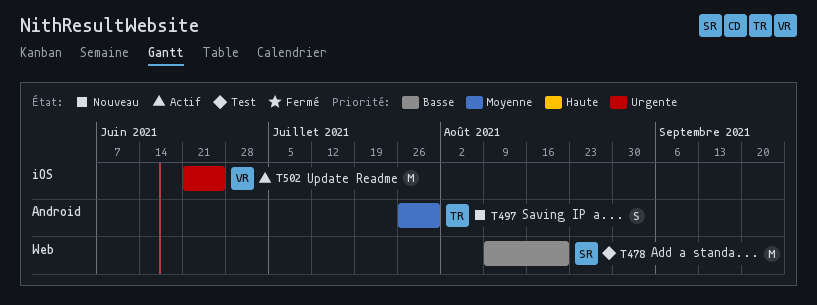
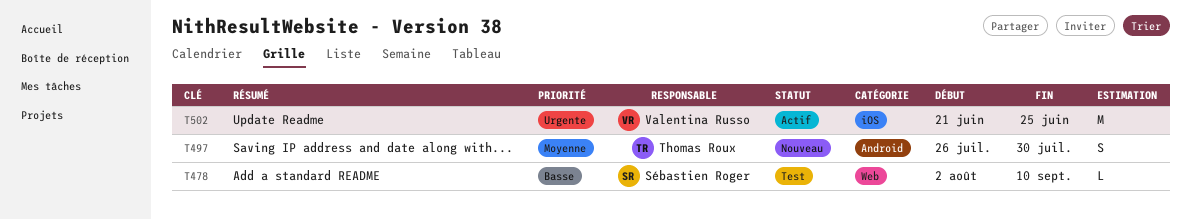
T478, estimate: M -> L
T478, start: Aug 9 -> Aug 2
T478, due: Aug 20 -> Sep 10

